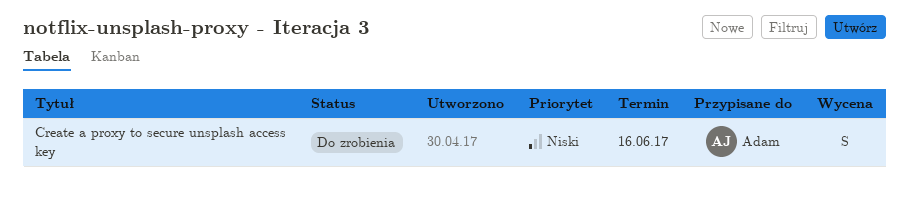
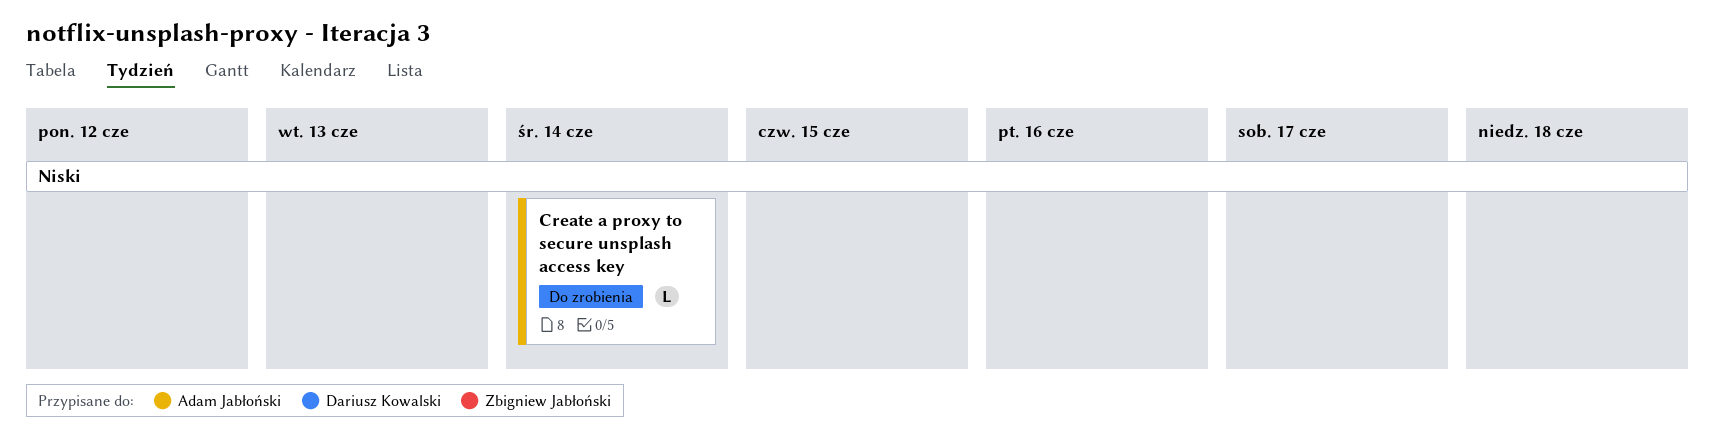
Create a proxy to secure unsplash access key, estimate: S -> L
Create a proxy to secure unsplash access key, due: Jun 16 -> Jun 14

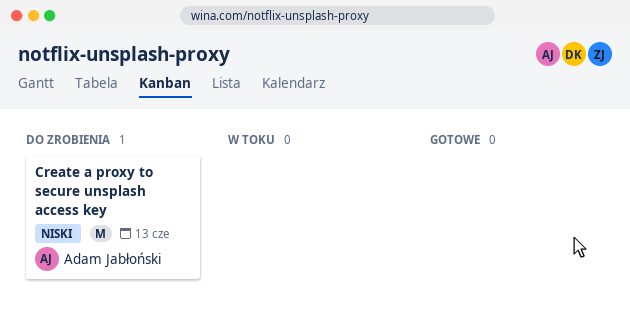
Create a proxy to secure unsplash access key, estimate: L -> M
Create a proxy to secure unsplash access key, due: Jun 14 -> Jun 13

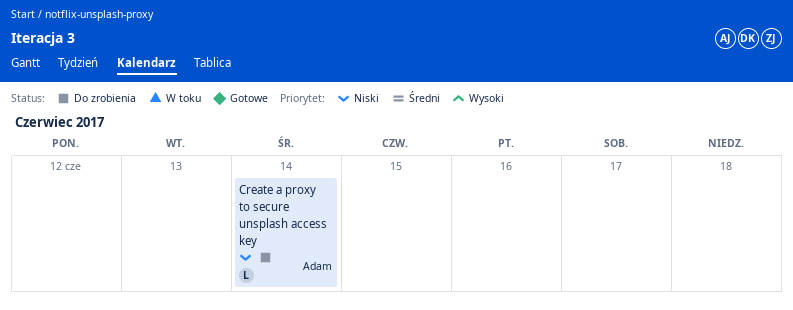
Create a proxy to secure unsplash access key, estimate: M -> L
Create a proxy to secure unsplash access key, due: Jun 13 -> Jun 14

